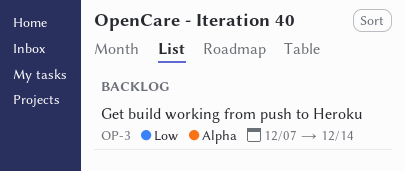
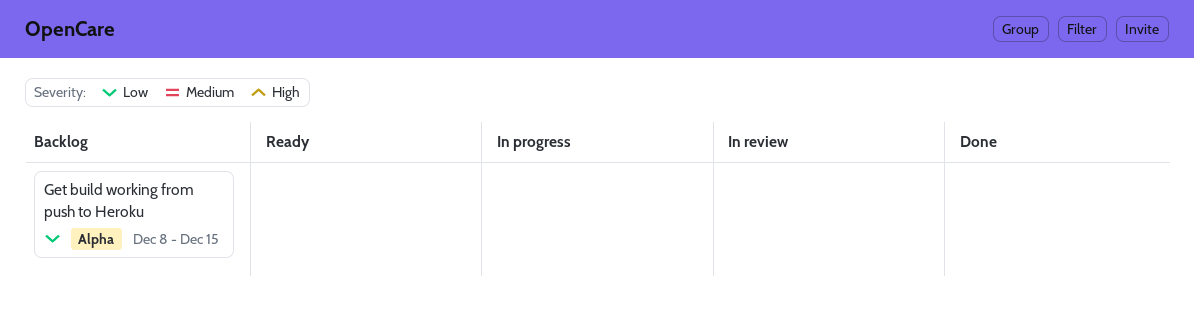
Get build working from push to Heroku, start: Dec 7 -> Dec 8
Get build working from push to Heroku, due: Dec 14 -> Dec 15

